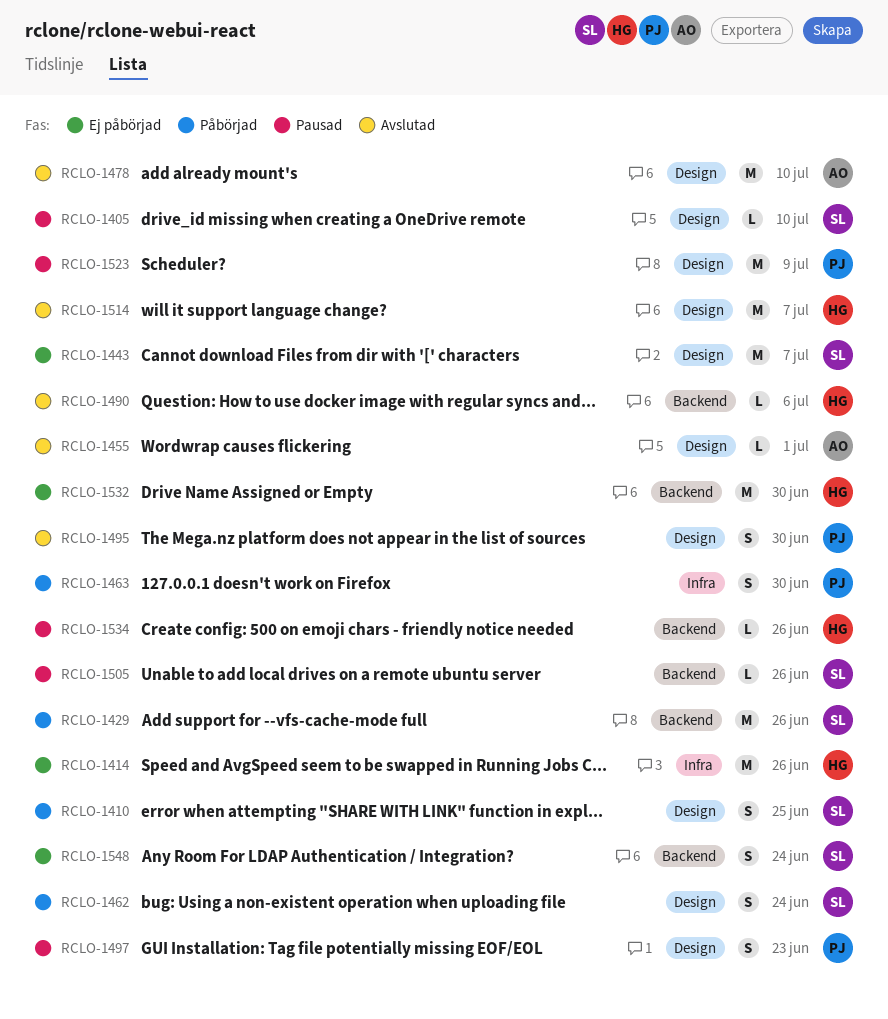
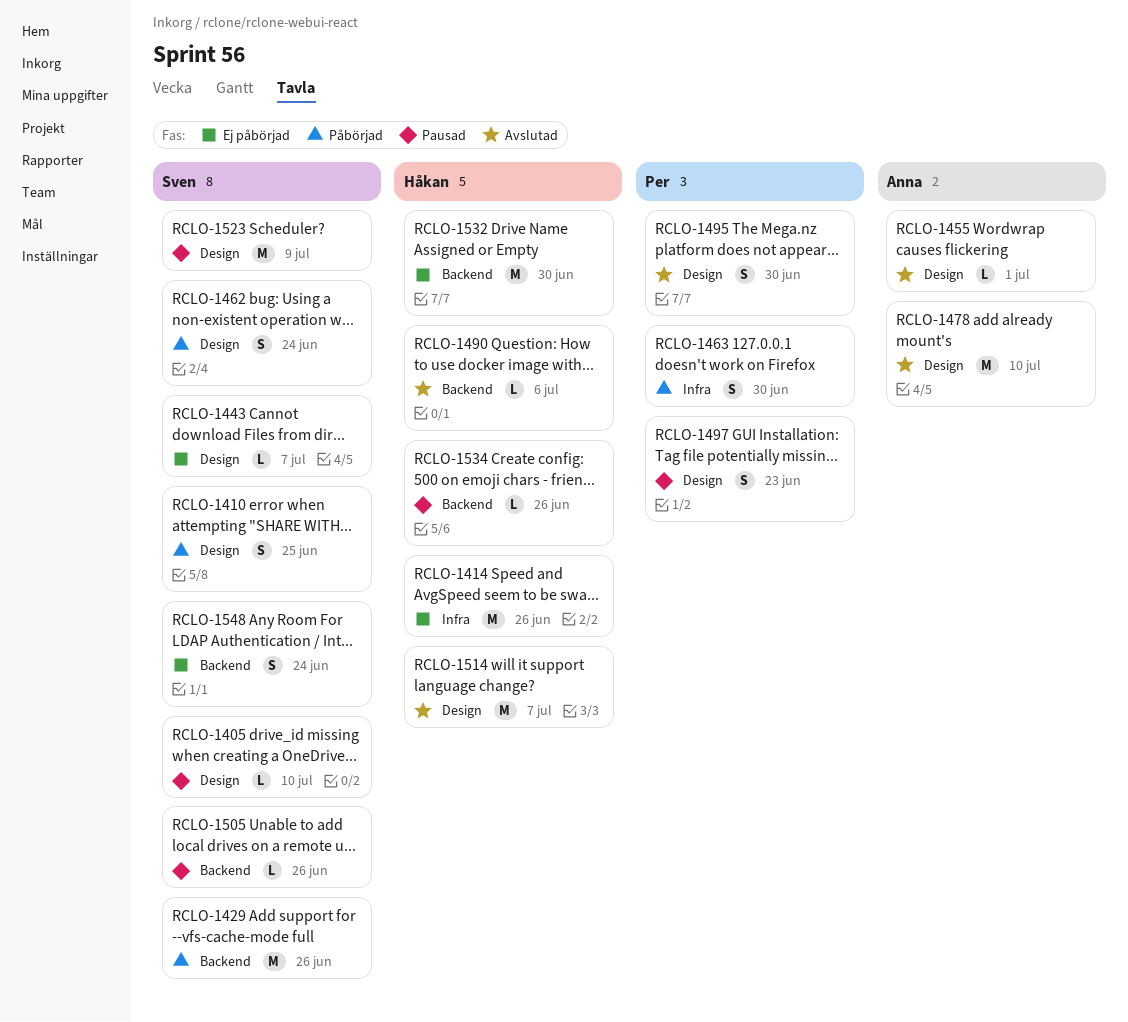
RCLO-1443, estimate: M -> L
RCLO-1523, owner: Per -> Sven

